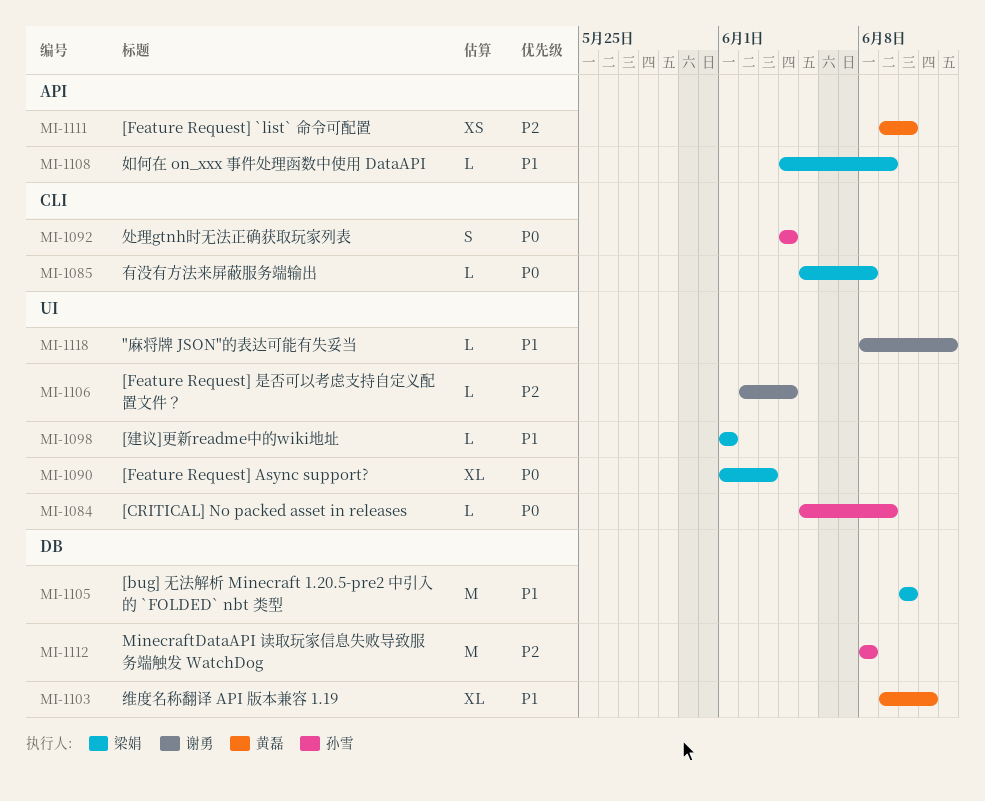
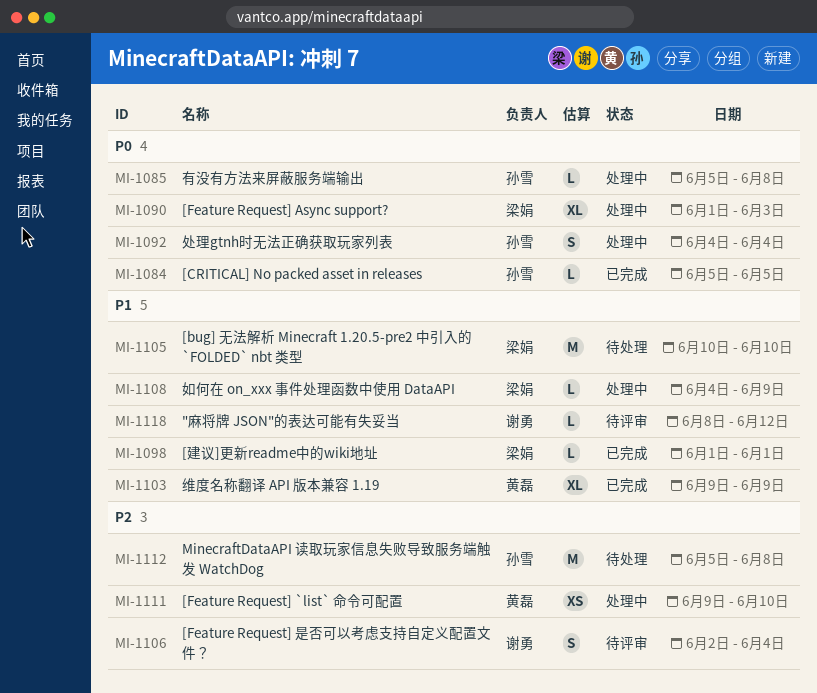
MI-1084, due: Jun 9 -> Jun 5
MI-1085, owner: 梁娟 -> 孙雪
MI-1103, due: Jun 11 -> Jun 9
MI-1106, estimate: L -> S
MI-1112, start: Jun 8 -> Jun 5

